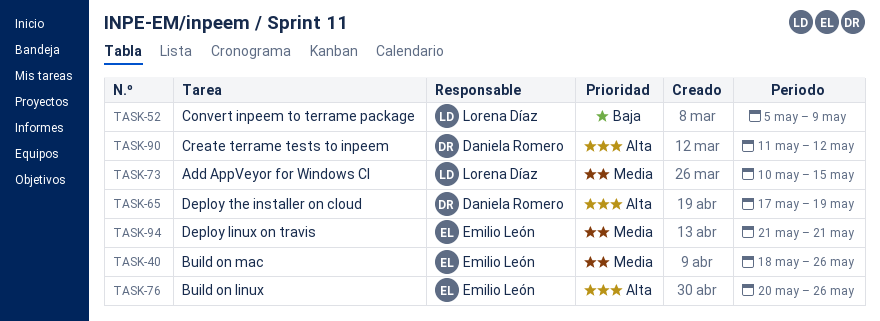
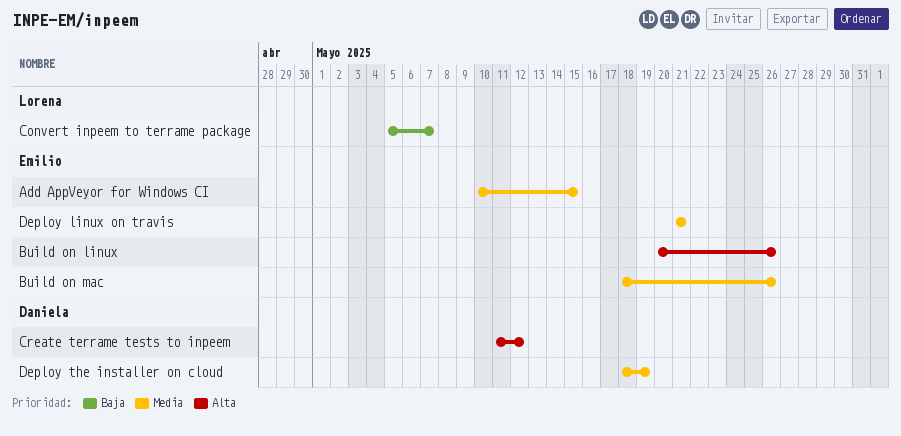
Add AppVeyor for Windows CI, owner: Lorena Díaz -> Emilio León
Convert inpeem to terrame package, due: May 9 -> May 7
Deploy the installer on cloud, priority: Alta -> Media
Deploy the installer on cloud, start: May 17 -> May 18

